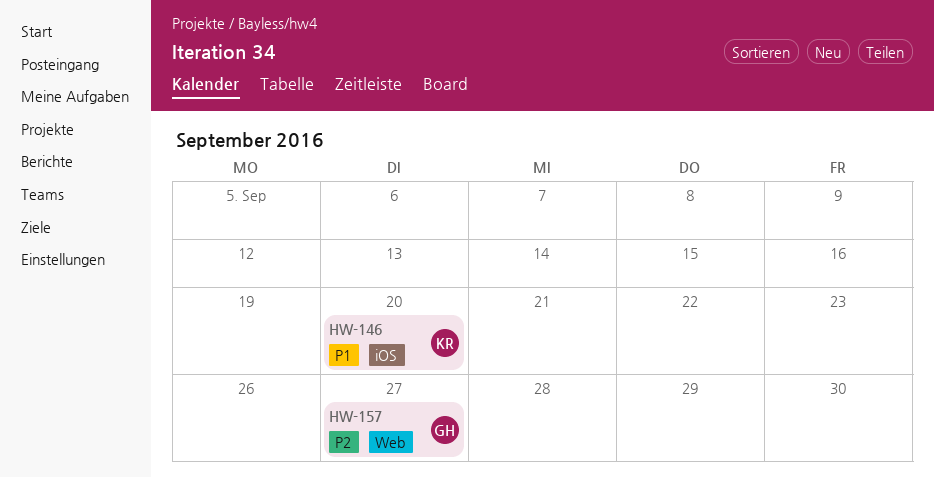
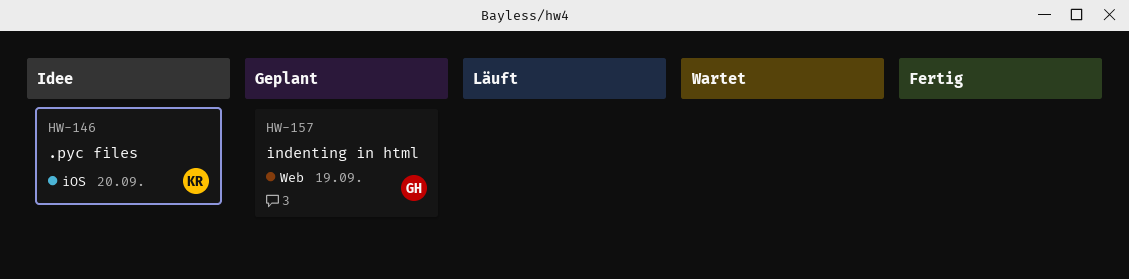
HW-157, due: Sep 27 -> Sep 19

